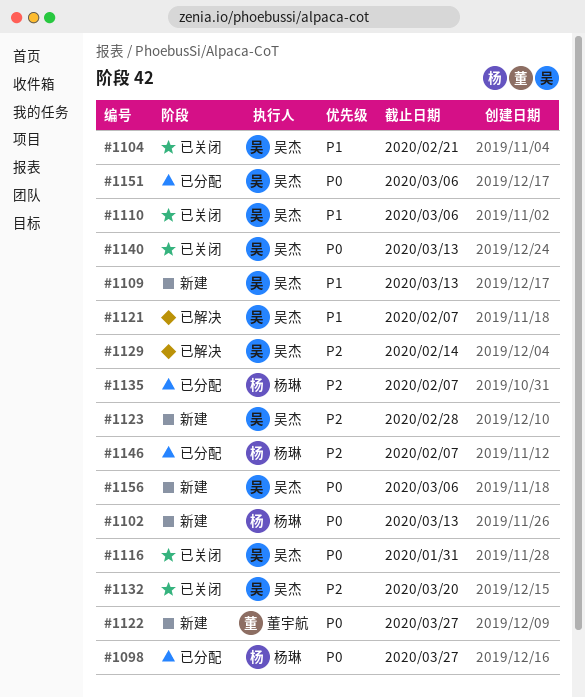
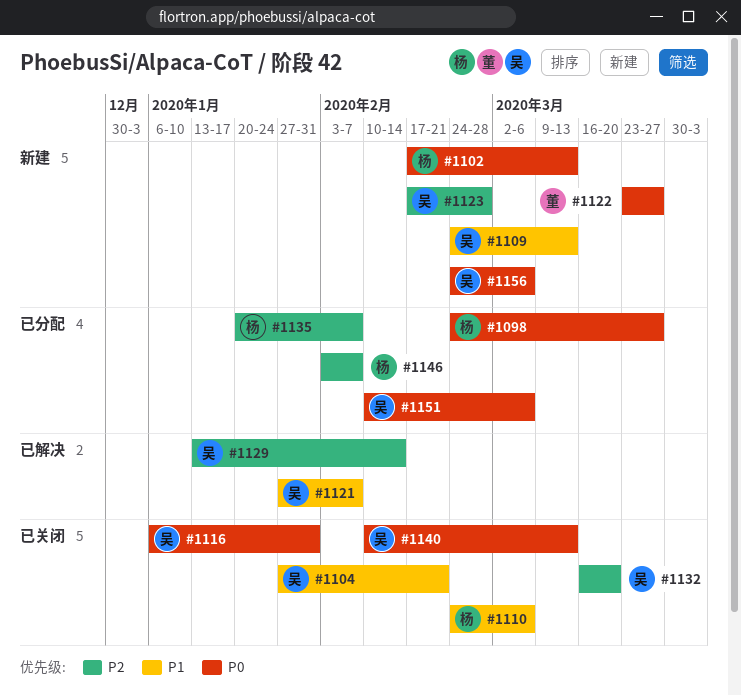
#1110, owner: 吴杰 -> 杨琳

